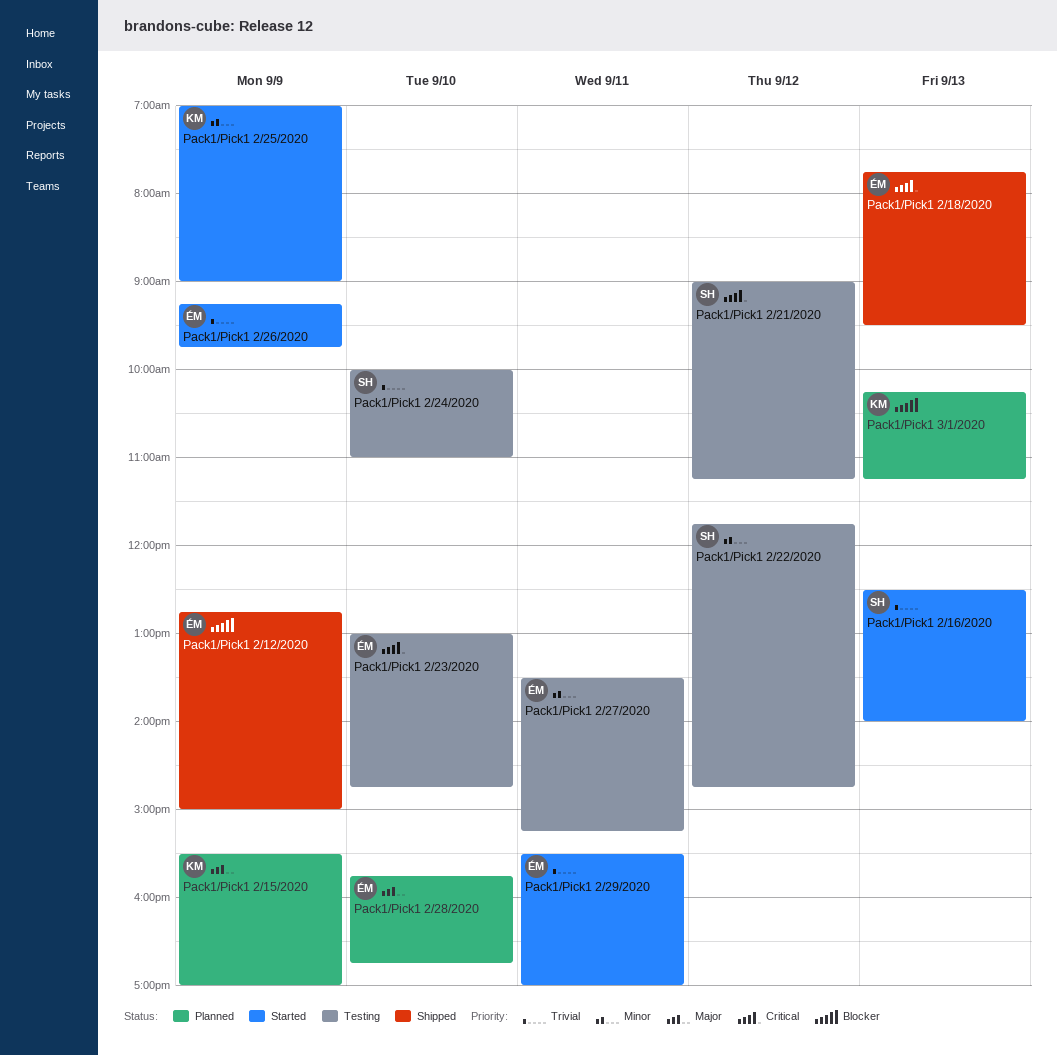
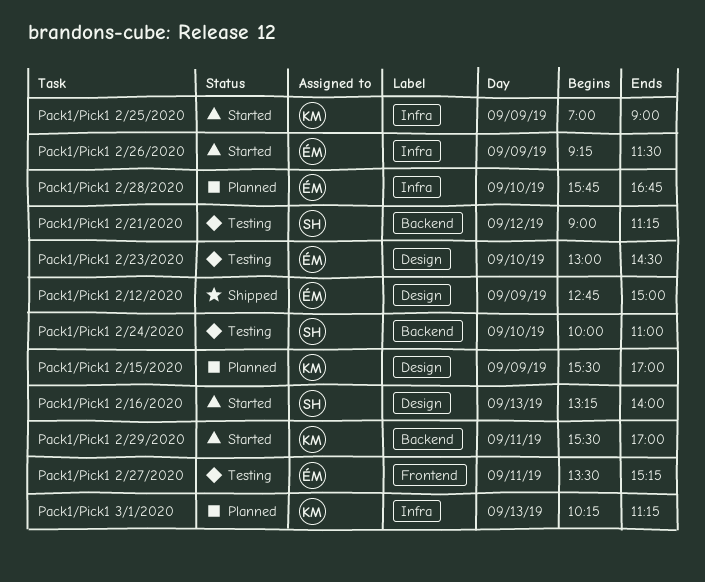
Pack1/Pick1 2/16/2020, begins: 12:30 -> 13:15
Pack1/Pick1 2/18/2020: present -> none
Pack1/Pick1 2/22/2020: present -> none
Pack1/Pick1 2/23/2020, ends: 14:45 -> 14:30
Pack1/Pick1 2/26/2020, ends: 09:45 -> 11:30
Pack1/Pick1 2/29/2020, owner: ÉM -> KM

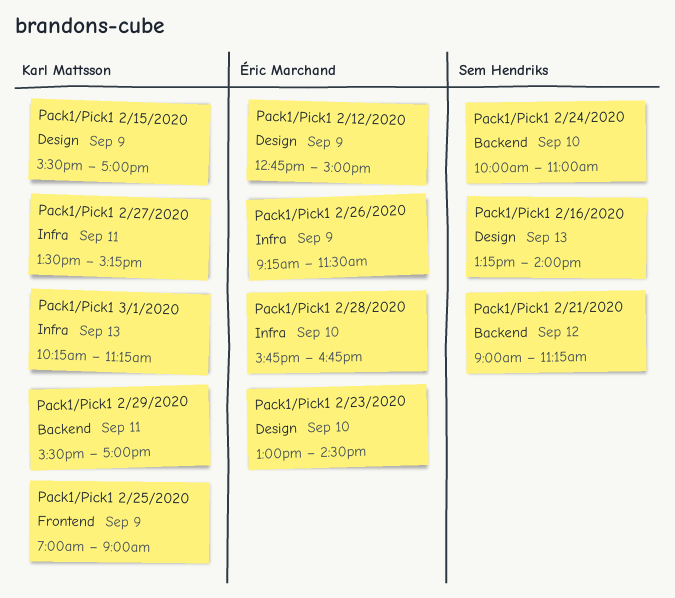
Pack1/Pick1 2/25/2020, label: Infra -> Frontend
Pack1/Pick1 2/27/2020, owner: Éric Marchand -> Karl Mattsson
Pack1/Pick1 2/27/2020, label: Frontend -> Infra

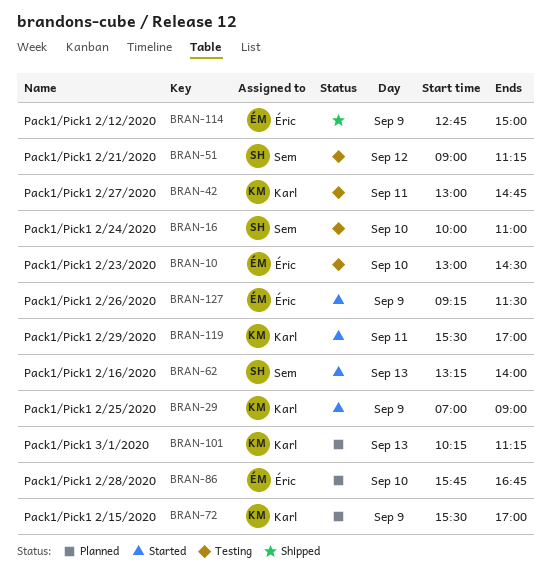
Pack1/Pick1 2/27/2020, begins: 13:30 -> 13:00
Pack1/Pick1 2/27/2020, ends: 15:15 -> 14:45

